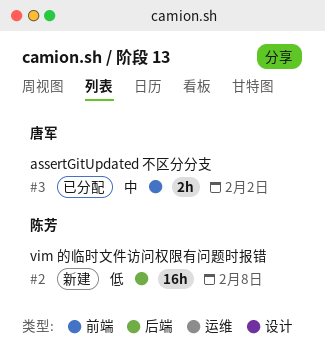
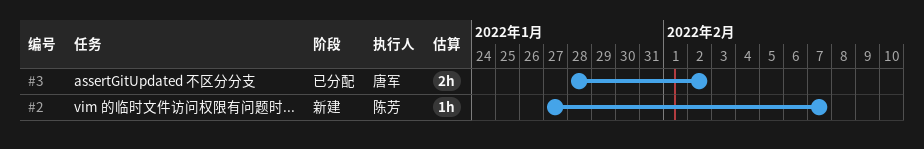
#2, estimate: 16h -> 1h
#2, due: Feb 8 -> Feb 7

